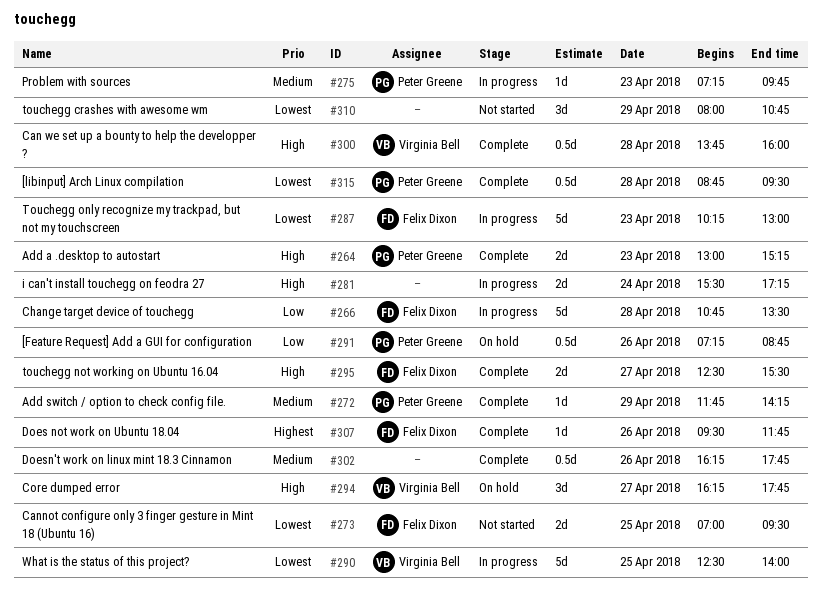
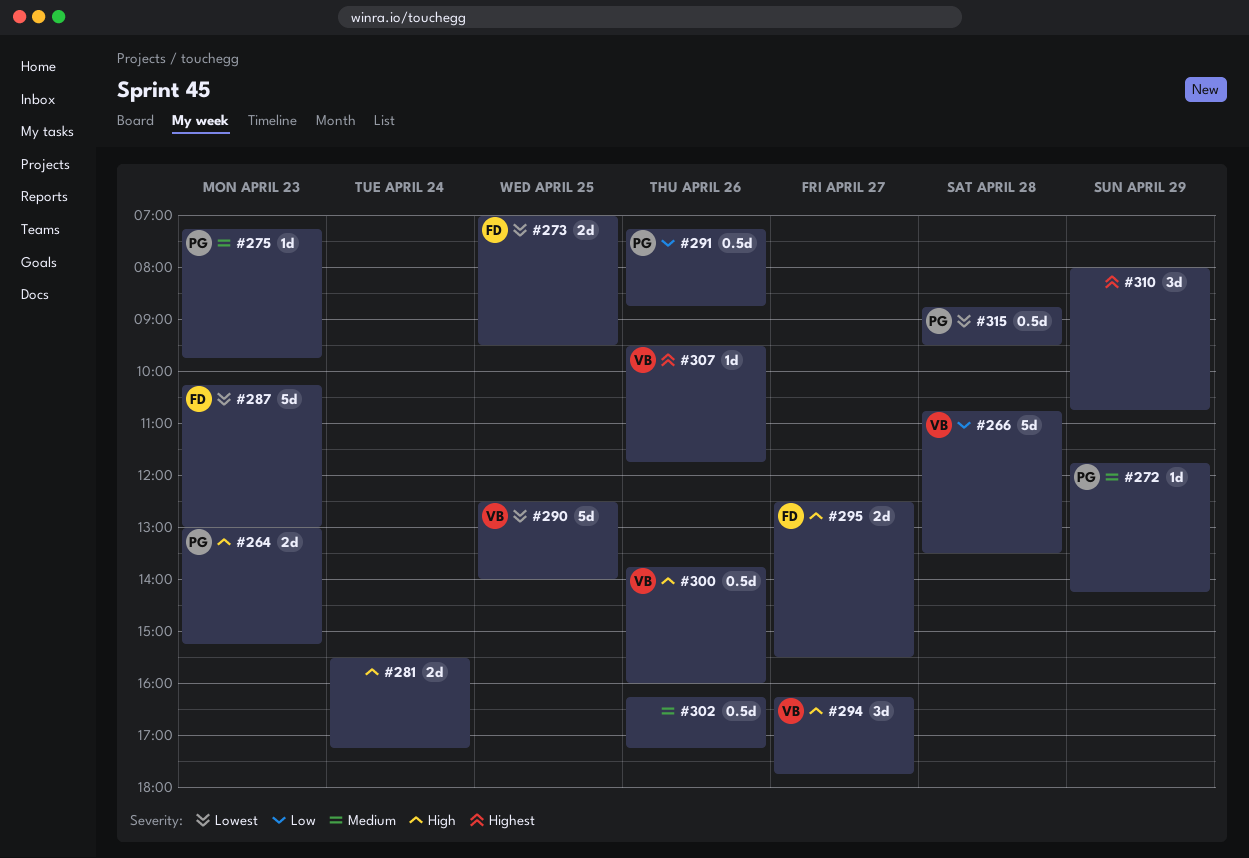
#266, owner: Felix Dixon -> Virginia Bell
#300, day: Apr 28 -> Apr 26
#302, ends: 17:45 -> 17:15
#307, owner: Felix Dixon -> Virginia Bell
#310, priority: Lowest -> Highest

